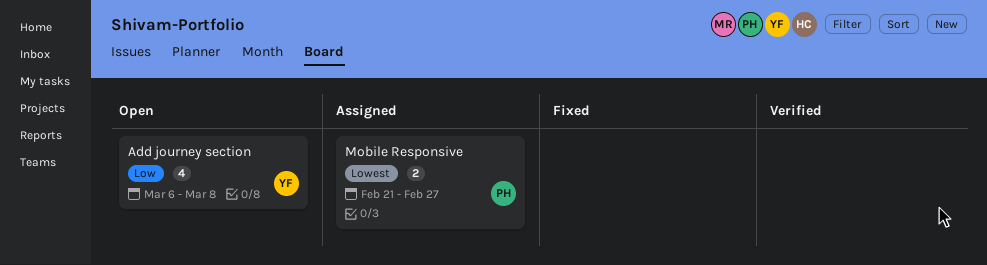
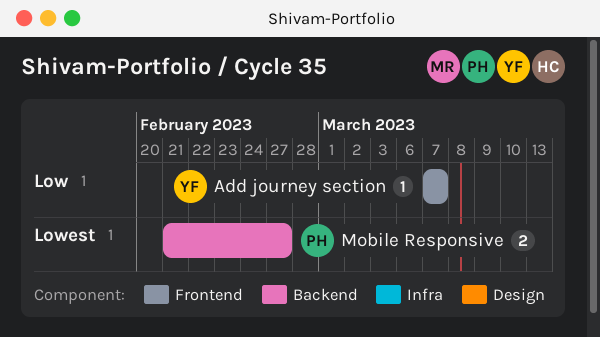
Add journey section, estimate: 4 -> 1
Add journey section, start: Mar 6 -> Mar 7
Add journey section, due: Mar 8 -> Mar 7

